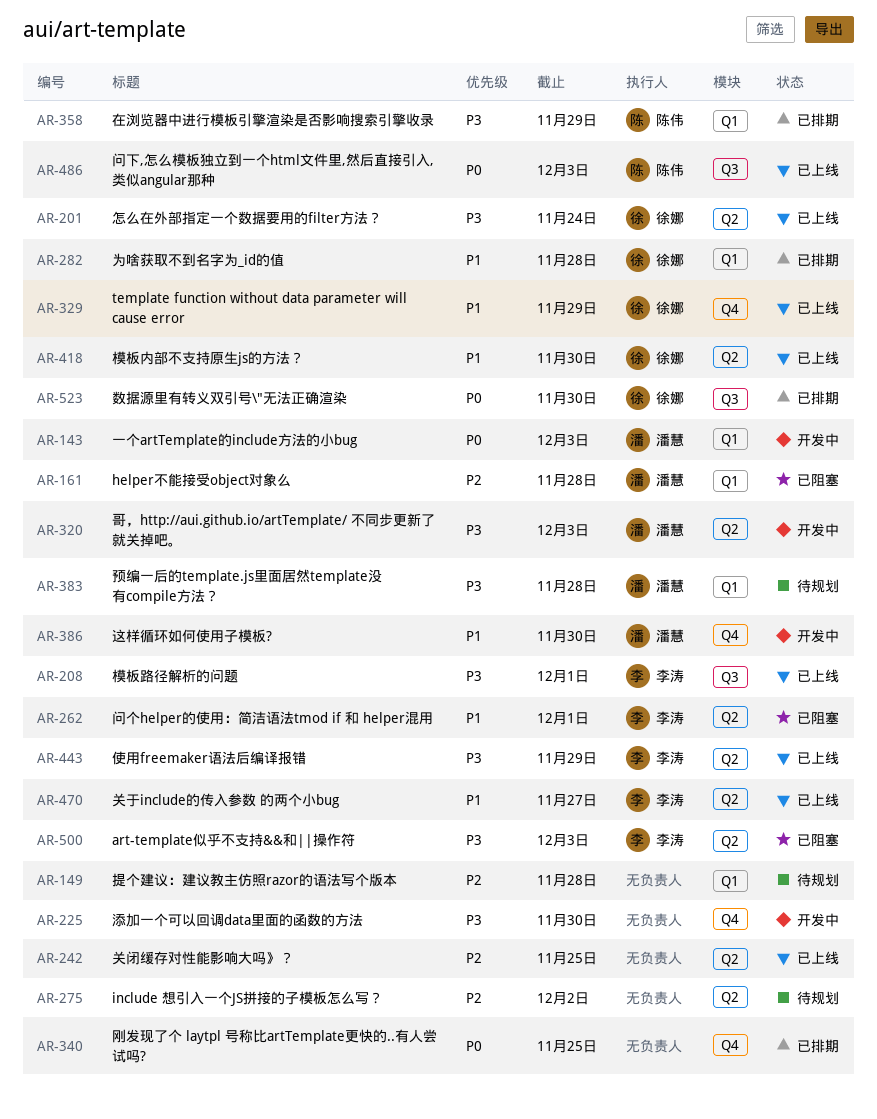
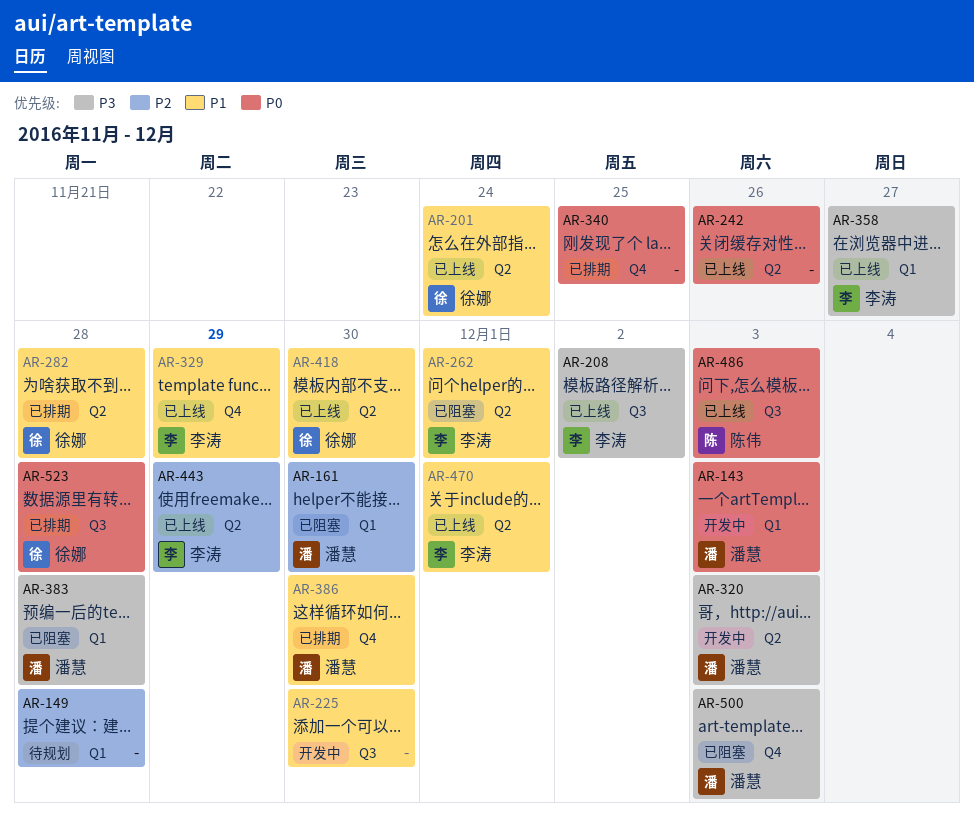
AR-161, due: Nov 28 -> Nov 30
AR-201, priority: P3 -> P1
AR-208, due: Dec 1 -> Dec 2
AR-225, priority: P3 -> P1
AR-225, label: Q4 -> Q3
AR-242, priority: P2 -> P0
AR-242, due: Nov 25 -> Nov 26
AR-275: present -> none
AR-282, label: Q1 -> Q2
AR-329, owner: 徐娜 -> 李涛
AR-358, status: 已排期 -> 已上线
AR-358, owner: 陈伟 -> 李涛
AR-358, due: Nov 29 -> Nov 27
AR-383, status: 待规划 -> 已阻塞
AR-386, status: 开发中 -> 已排期
AR-443, priority: P3 -> P2
AR-470, due: Nov 27 -> Dec 1
AR-500, owner: 李涛 -> 潘慧
AR-500, label: Q2 -> Q4
AR-523, due: Nov 30 -> Nov 28

